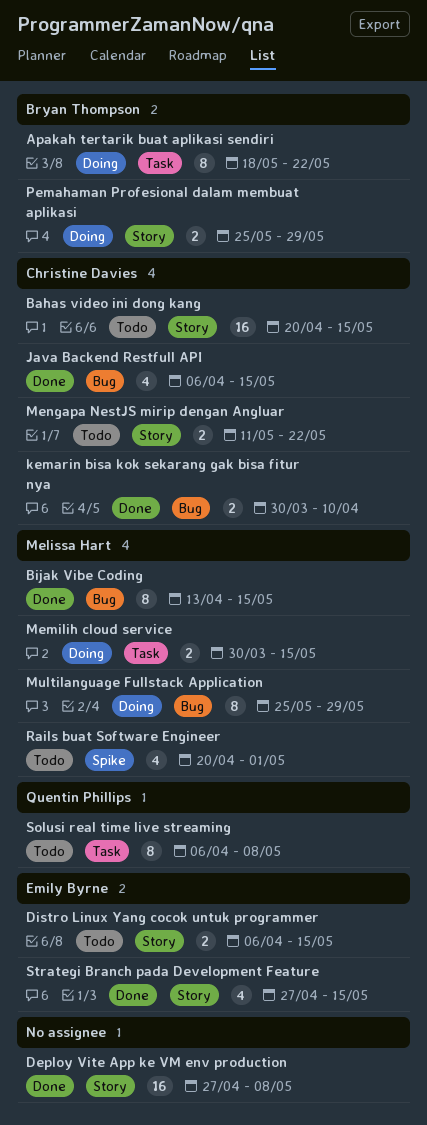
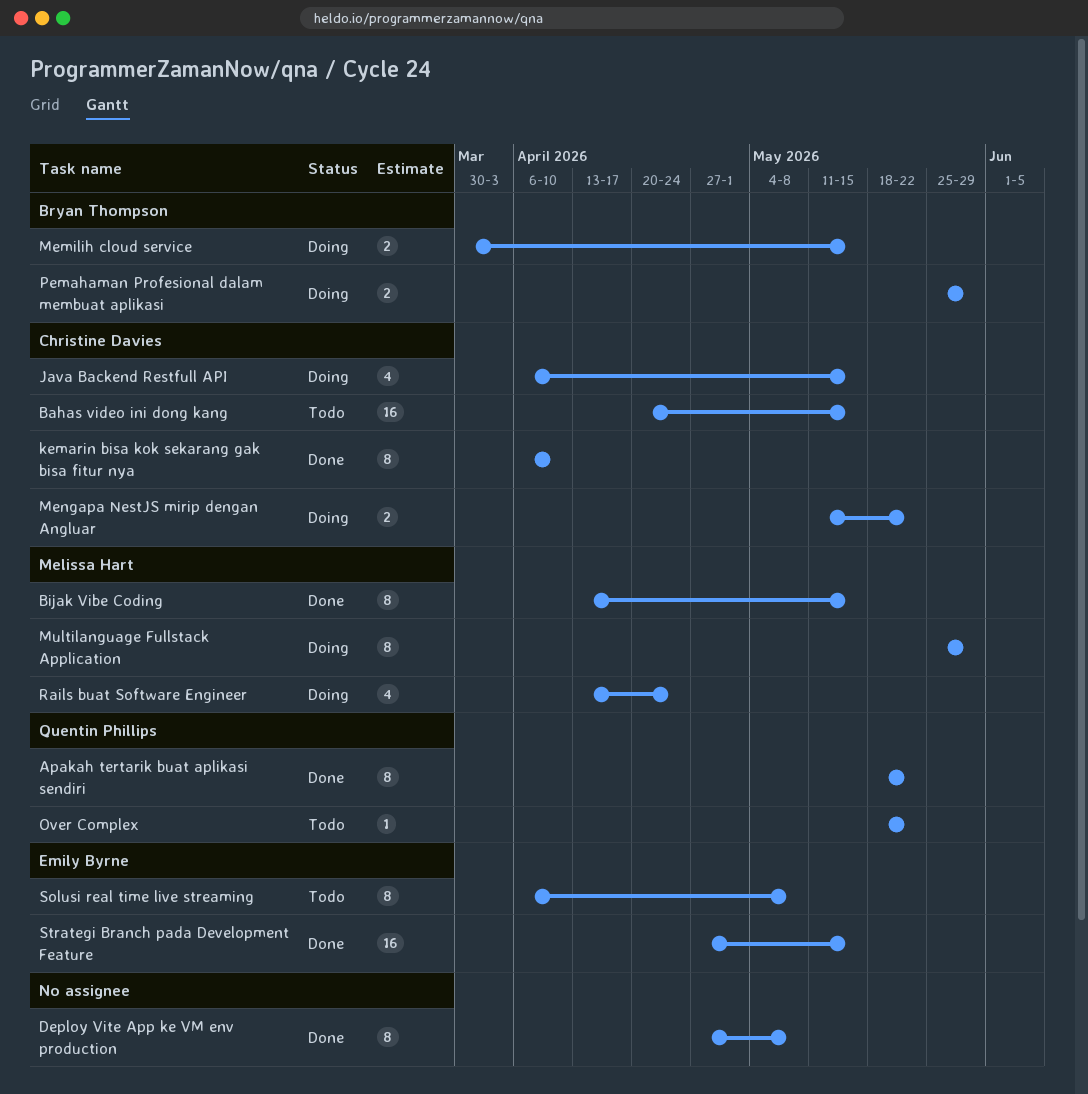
Apakah tertarik buat aplikasi sendiri, status: Doing -> Done
Apakah tertarik buat aplikasi sendiri, owner: Bryan Thompson -> Quentin Phillips
Deploy Vite App ke VM env production, estimate: 16 -> 8
Distro Linux Yang cocok untuk programmer: present -> none
Java Backend Restfull API, status: Done -> Doing
kemarin bisa kok sekarang gak bisa fitur nya, estimate: 2 -> 8
kemarin bisa kok sekarang gak bisa fitur nya, start: Mar 30 -> Apr 6
Memilih cloud service, owner: Melissa Hart -> Bryan Thompson
Mengapa NestJS mirip dengan Angluar, status: Todo -> Doing
Over Complex: none -> present
Rails buat Software Engineer, status: Todo -> Doing
Rails buat Software Engineer, start: Apr 20 -> Apr 13
Rails buat Software Engineer, due: May 1 -> Apr 24
Solusi real time live streaming, owner: Quentin Phillips -> Emily Byrne
Strategi Branch pada Development Feature, estimate: 4 -> 16

